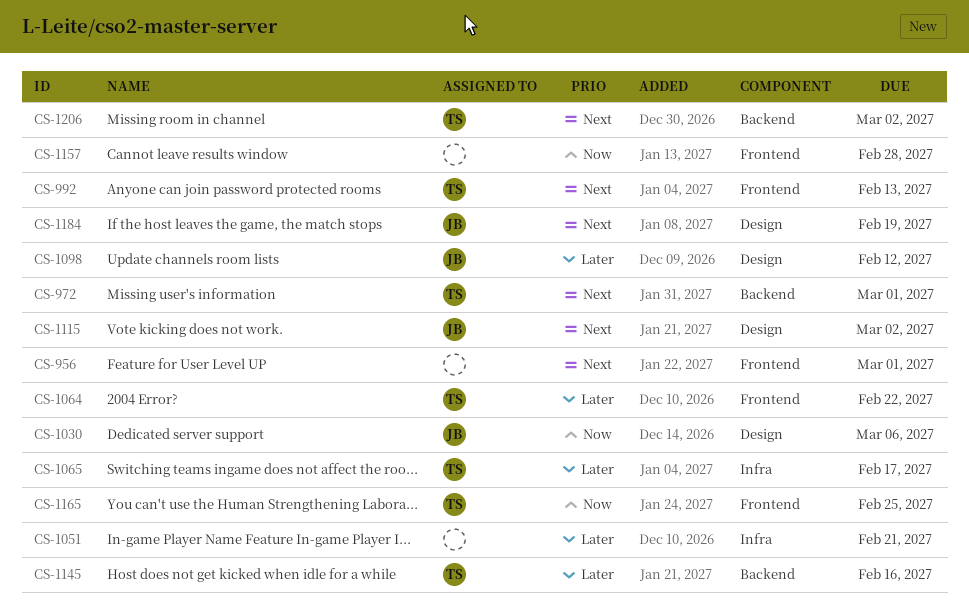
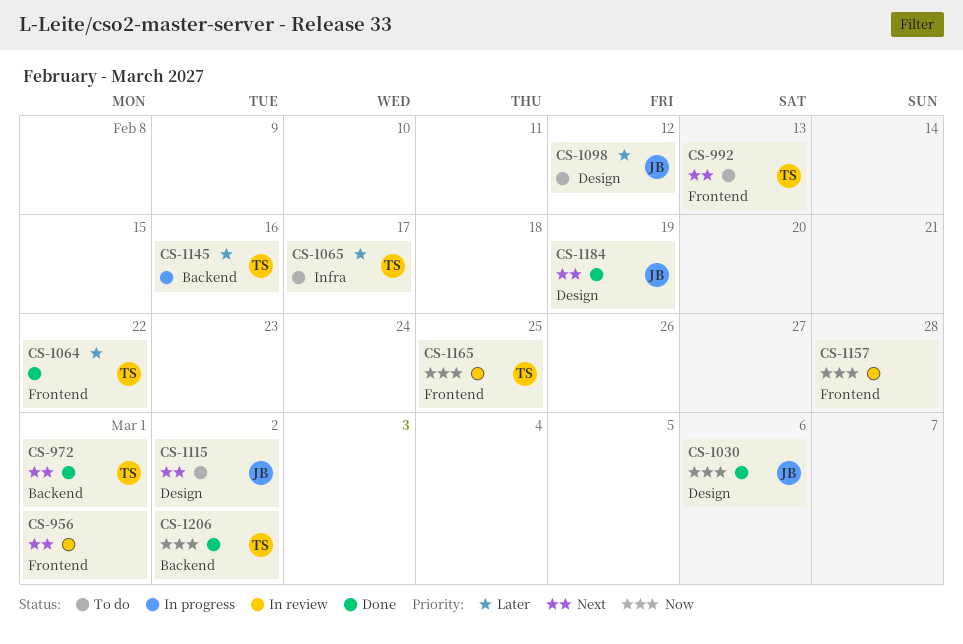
CS-1051: present -> none
CS-1206, priority: Next -> Now

